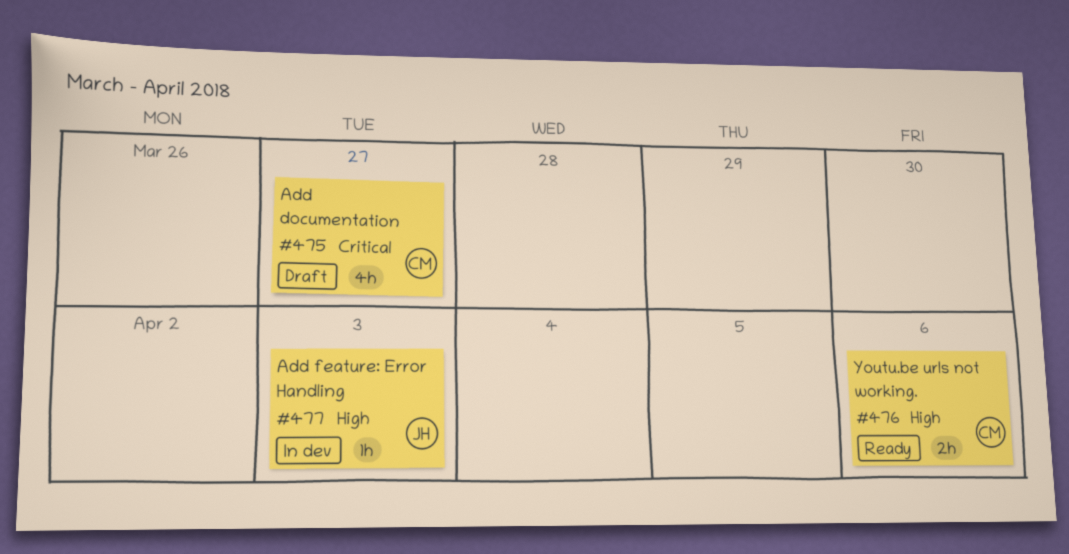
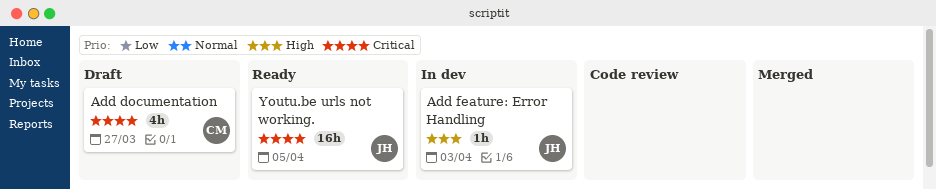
Youtu.be urls not working., owner: CM -> JH
Youtu.be urls not working., priority: High -> Critical
Youtu.be urls not working., estimate: 2h -> 16h
Youtu.be urls not working., due: Apr 6 -> Apr 5

